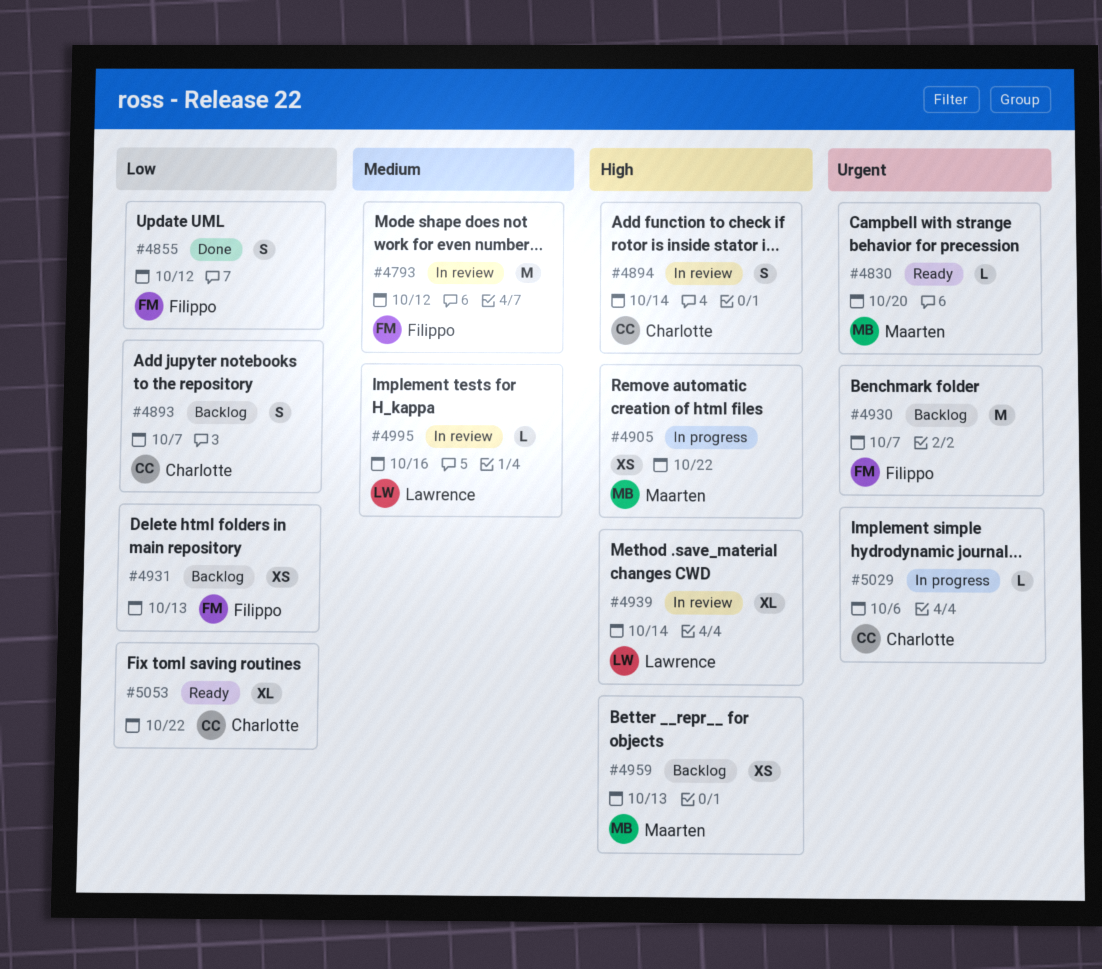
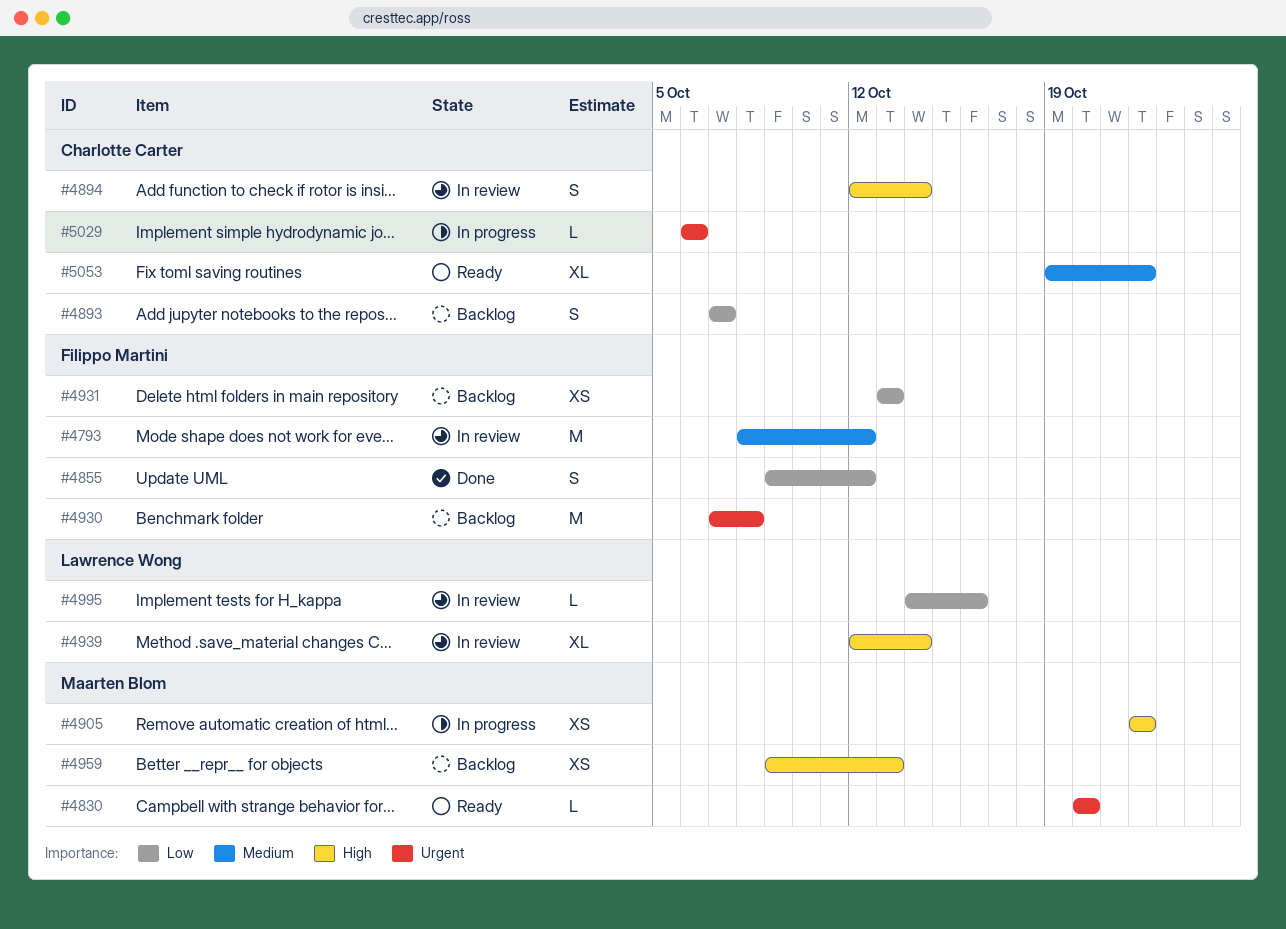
#4930, due: Oct 7 -> Oct 8
#4995, priority: Medium -> Low
#5053, priority: Low -> Medium

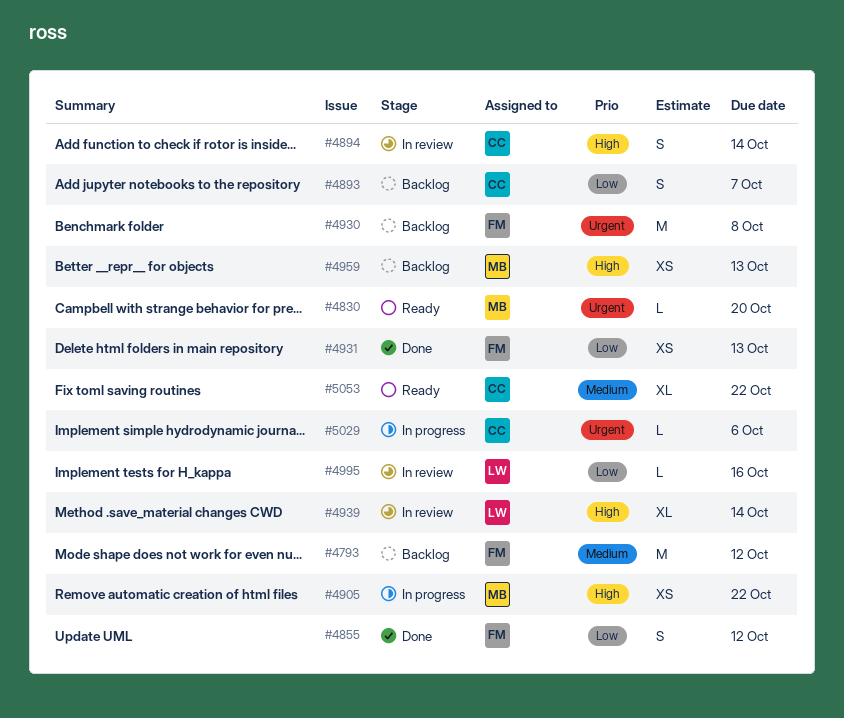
#4793, status: In review -> Backlog
#4931, status: Backlog -> Done

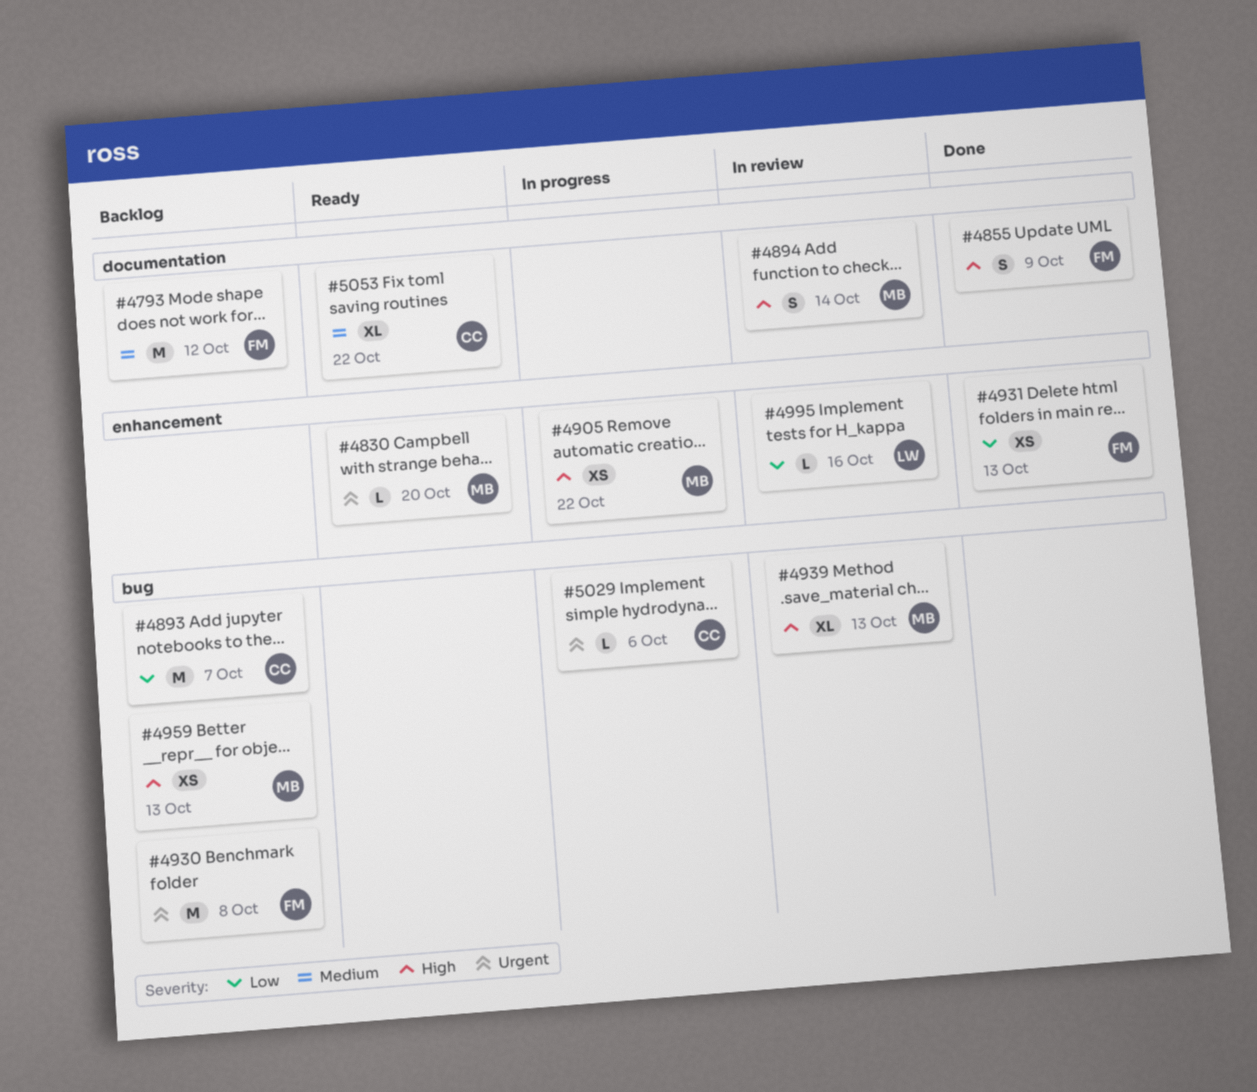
#4855, priority: Low -> High
#4855, due: Oct 12 -> Oct 9
#4893, estimate: S -> M
#4894, owner: CC -> MB
#4939, owner: LW -> MB
#4939, due: Oct 14 -> Oct 13

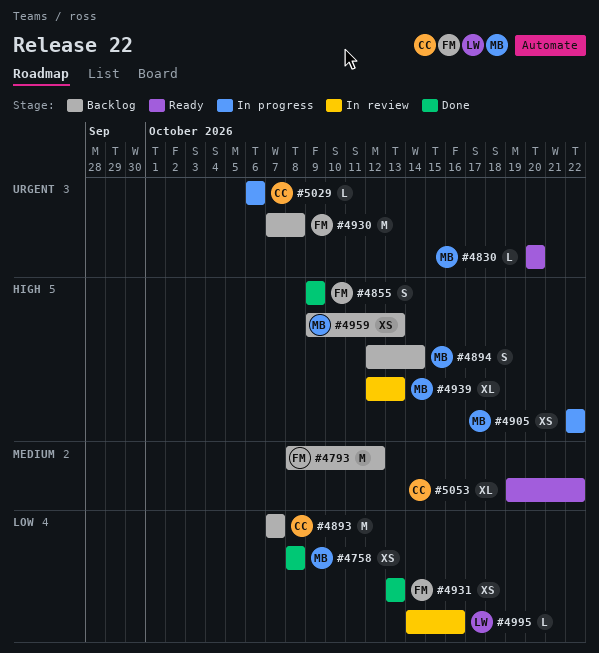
#4758: none -> present
#4894, status: In review -> Backlog

